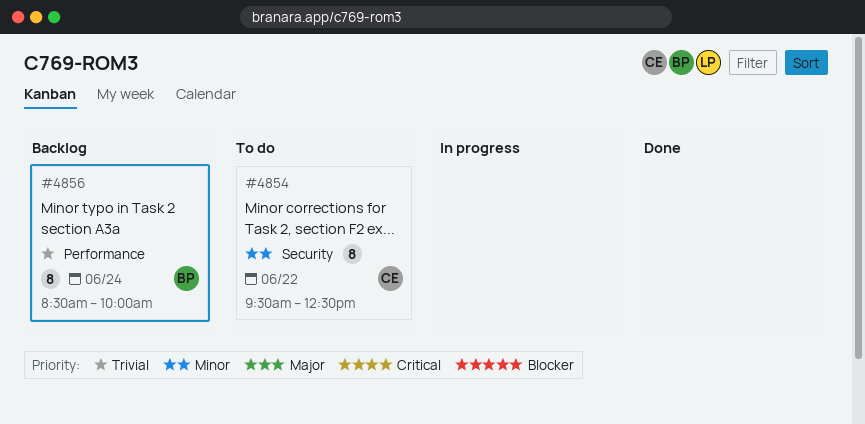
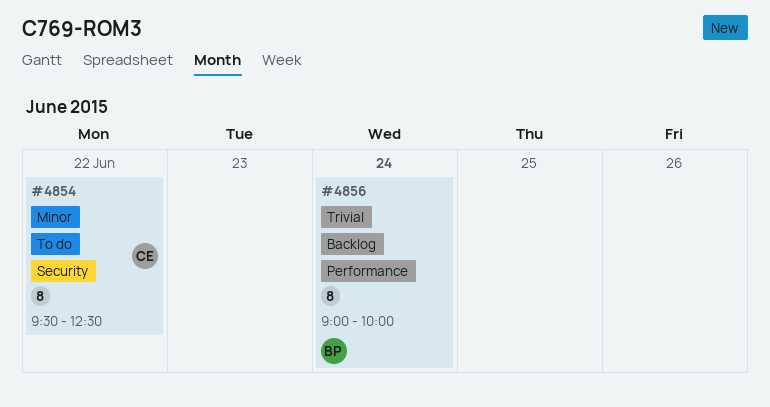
#4856, begins: 08:30 -> 09:00

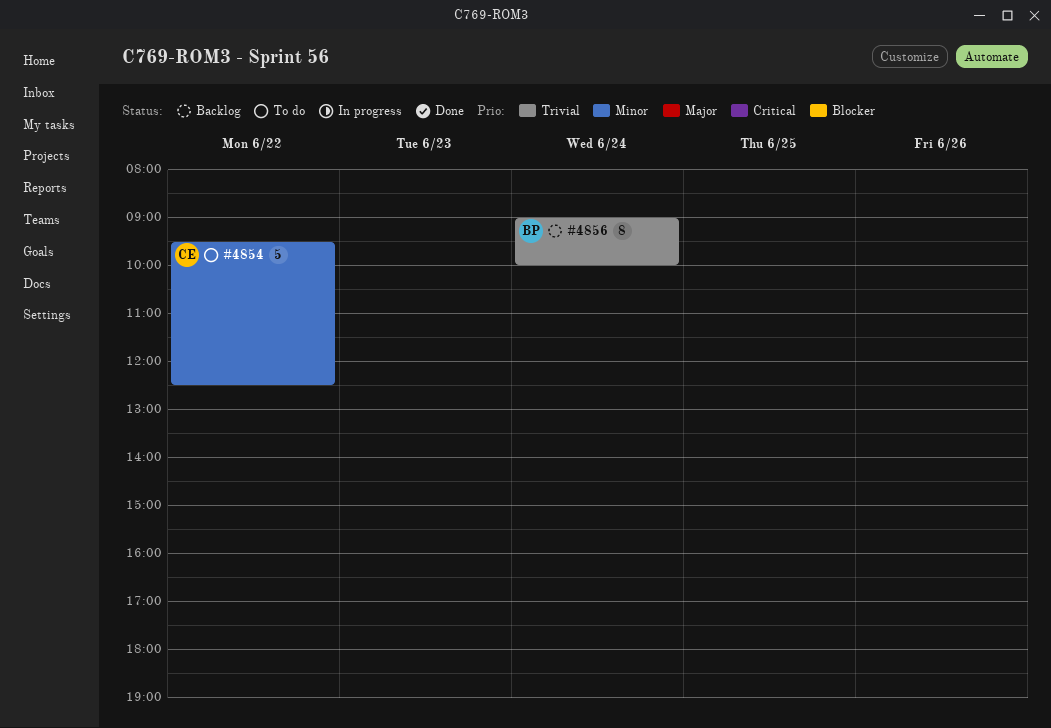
#4854, estimate: 8 -> 5

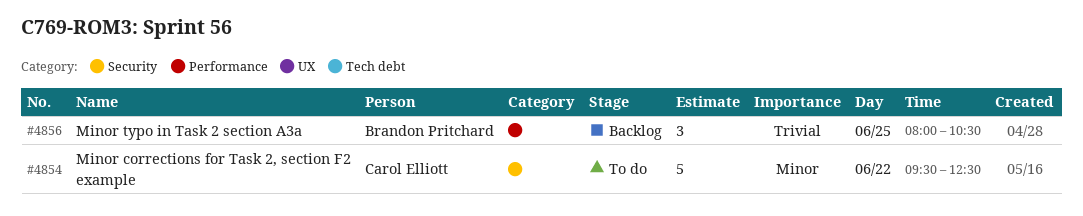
#4856, estimate: 8 -> 3
#4856, day: Jun 24 -> Jun 25
#4856, begins: 09:00 -> 08:00
#4856, ends: 10:00 -> 10:30

